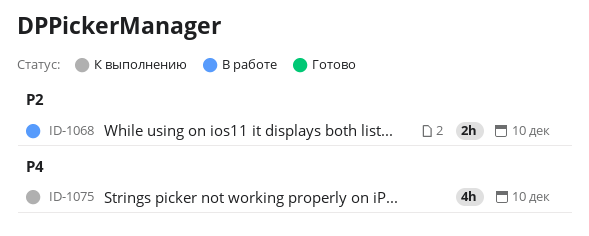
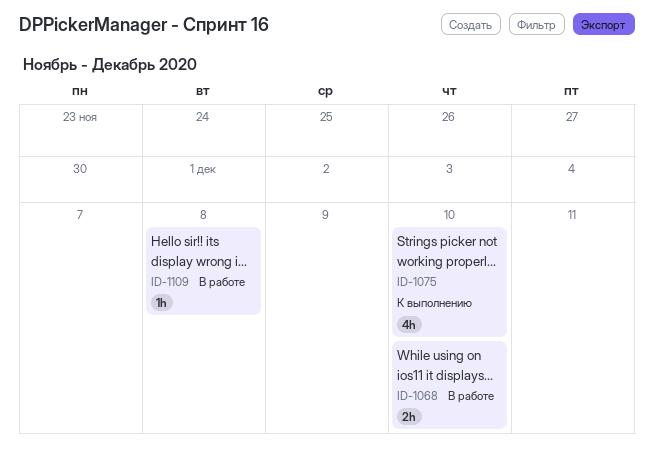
ID-1109: none -> present

